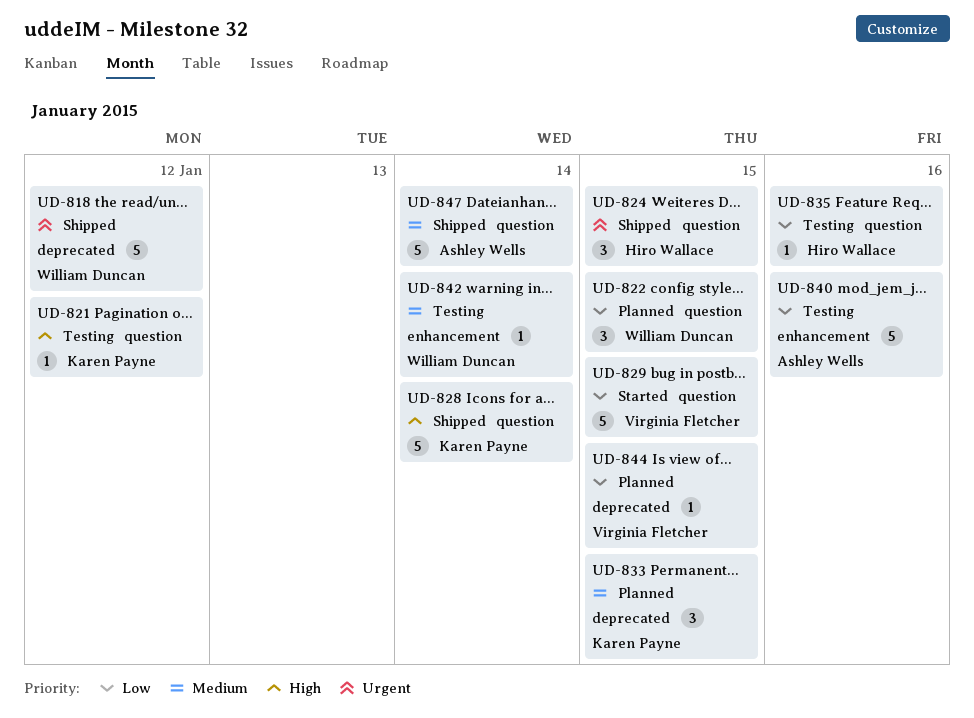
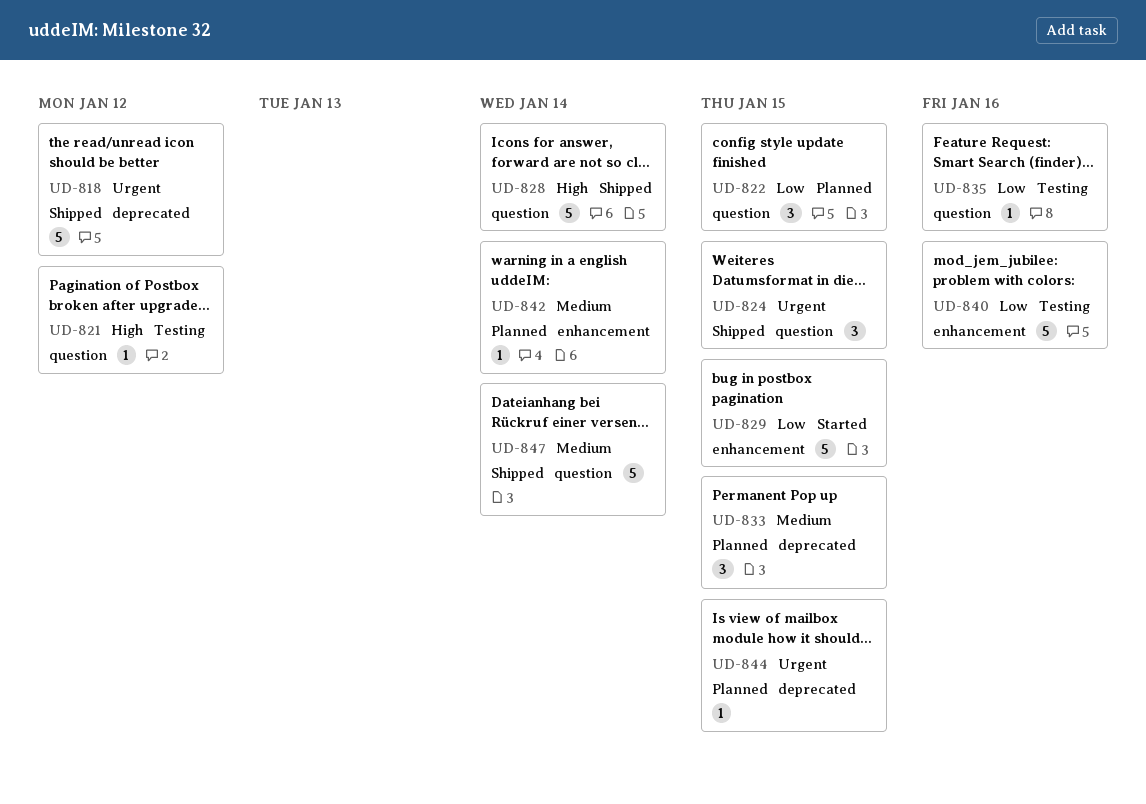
UD-829, label: question -> enhancement
UD-842, status: Testing -> Planned
UD-844, priority: Low -> Urgent

